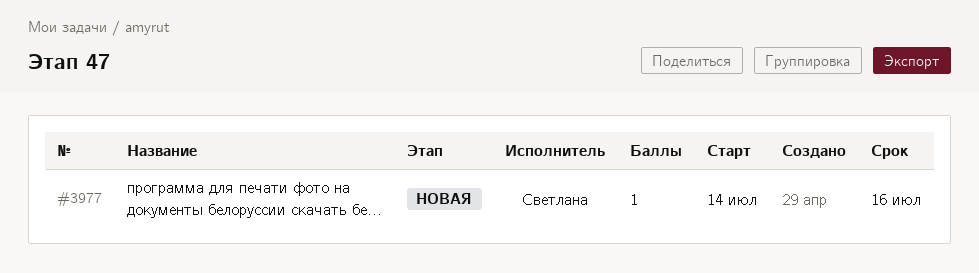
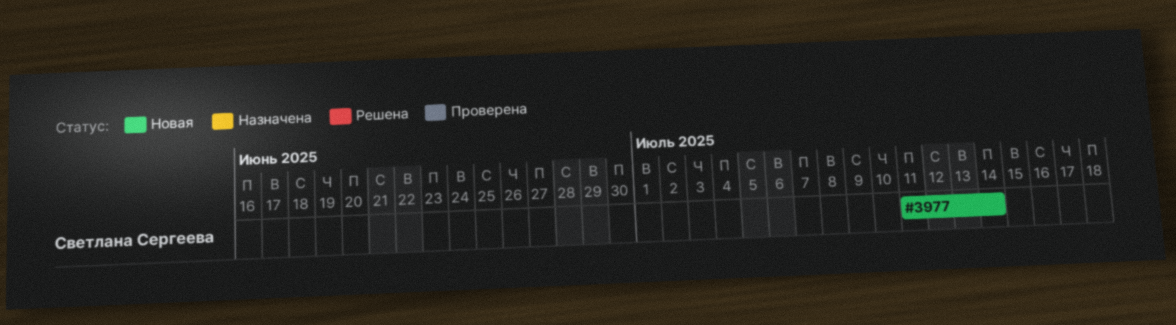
#3977, start: Jul 14 -> Jul 11
#3977, due: Jul 16 -> Jul 14

